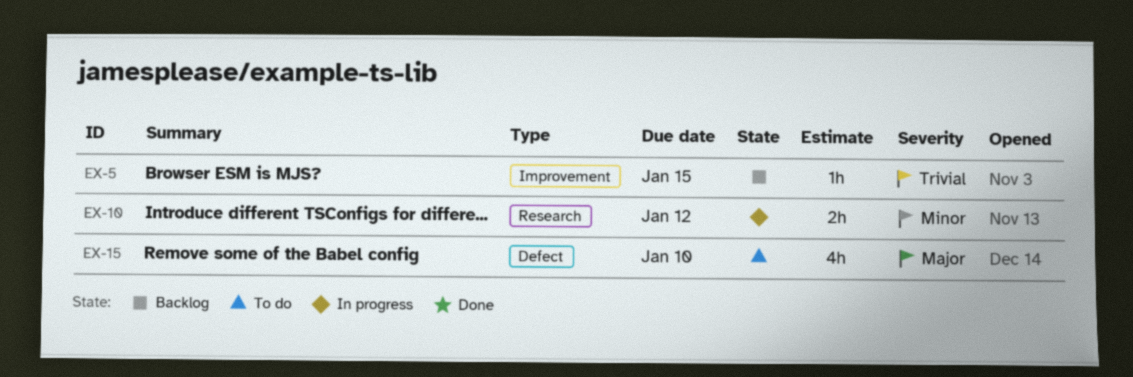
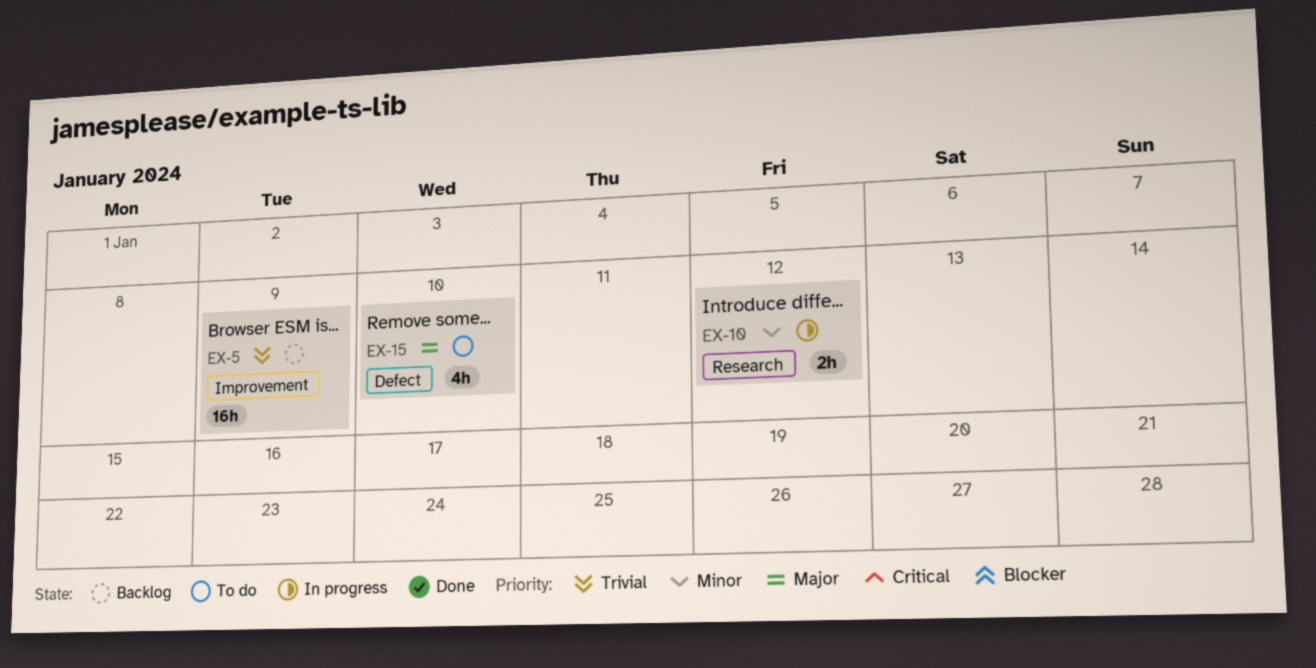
EX-5, estimate: 1h -> 16h
EX-5, due: Jan 15 -> Jan 9

